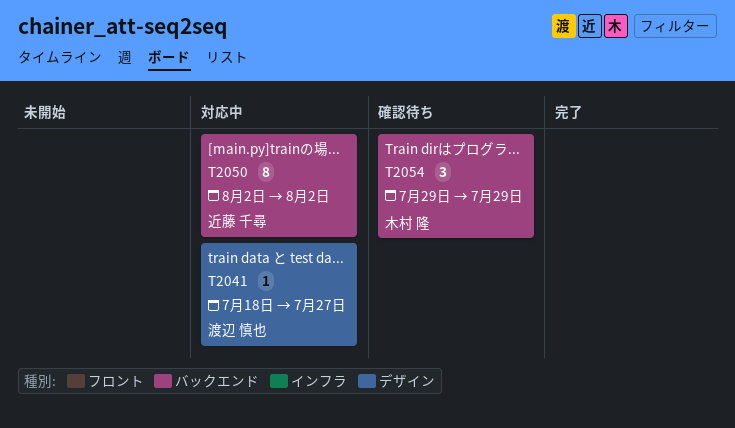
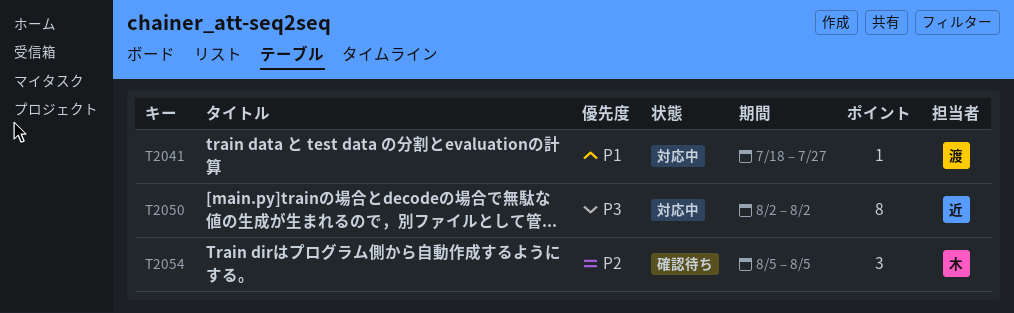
T2054, start: Jul 29 -> Aug 5
T2054, due: Jul 29 -> Aug 5

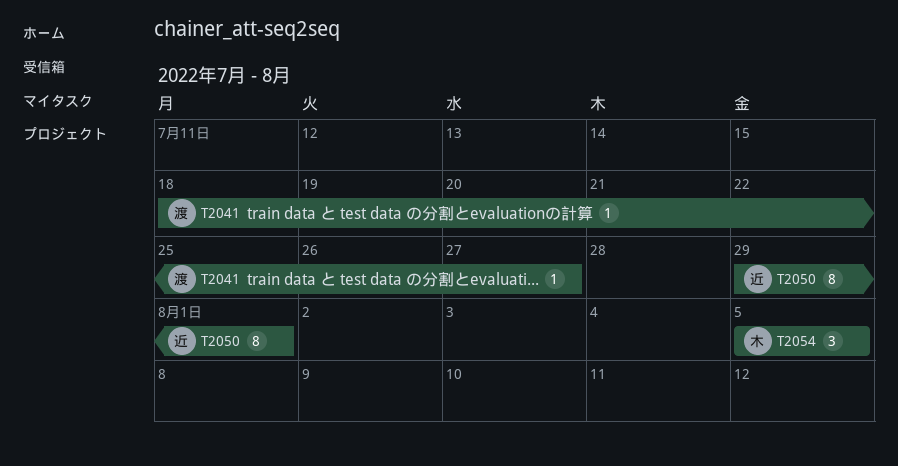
T2050, start: Aug 2 -> Jul 29
T2050, due: Aug 2 -> Aug 1

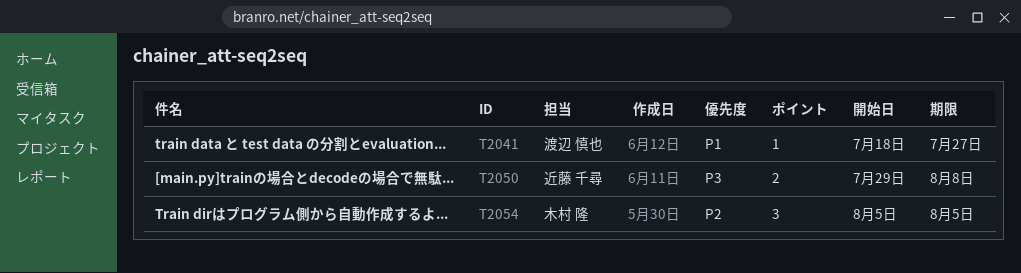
T2050, estimate: 8 -> 2
T2050, due: Aug 1 -> Aug 8

